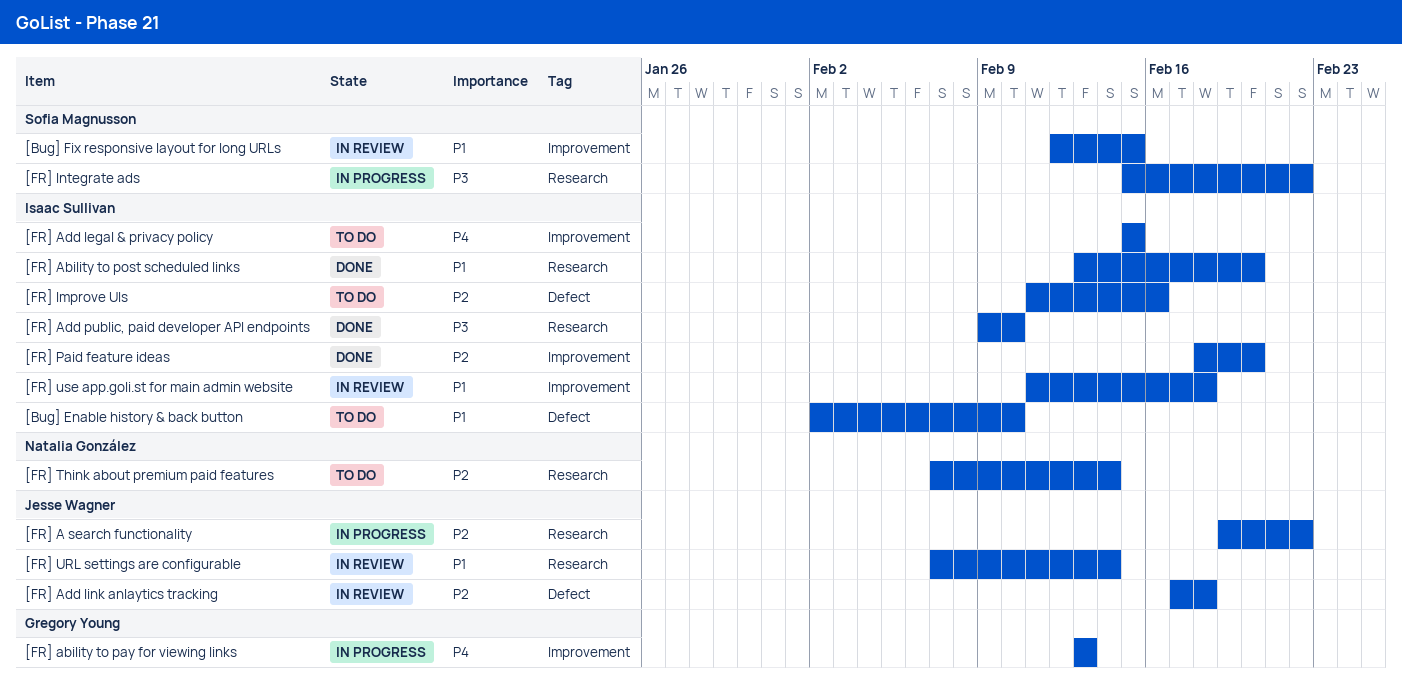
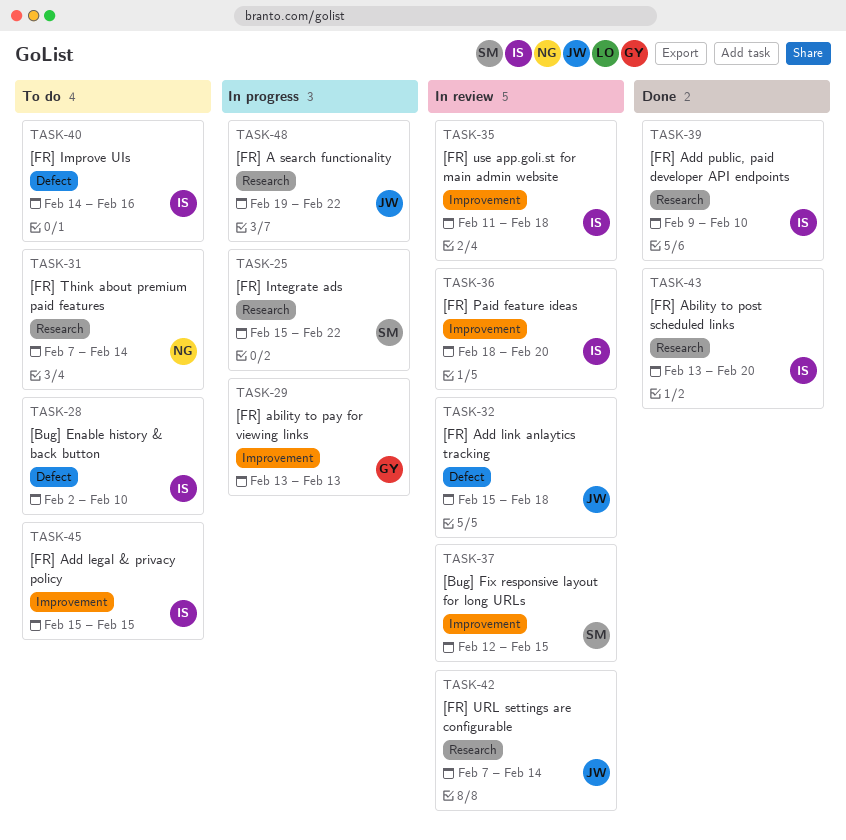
[FR] Add link anlaytics tracking, start: Feb 17 -> Feb 15
[FR] Improve UIs, start: Feb 11 -> Feb 14
[FR] Paid feature ideas, status: Done -> In review

